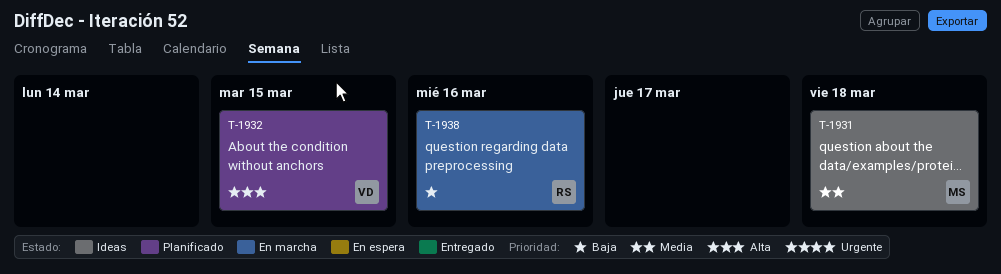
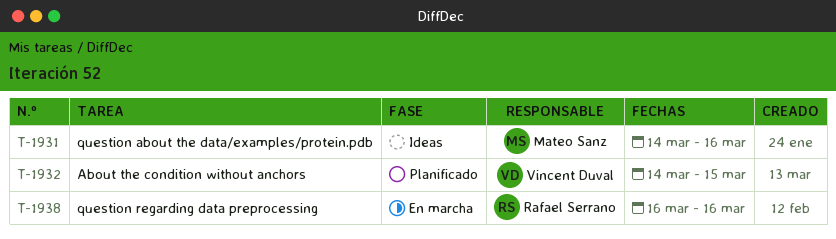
T-1931, due: Mar 18 -> Mar 16

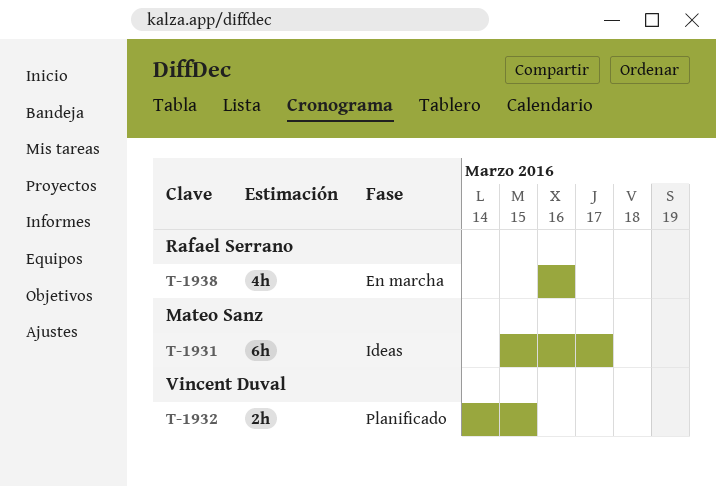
T-1931, start: Mar 14 -> Mar 15
T-1931, due: Mar 16 -> Mar 17

